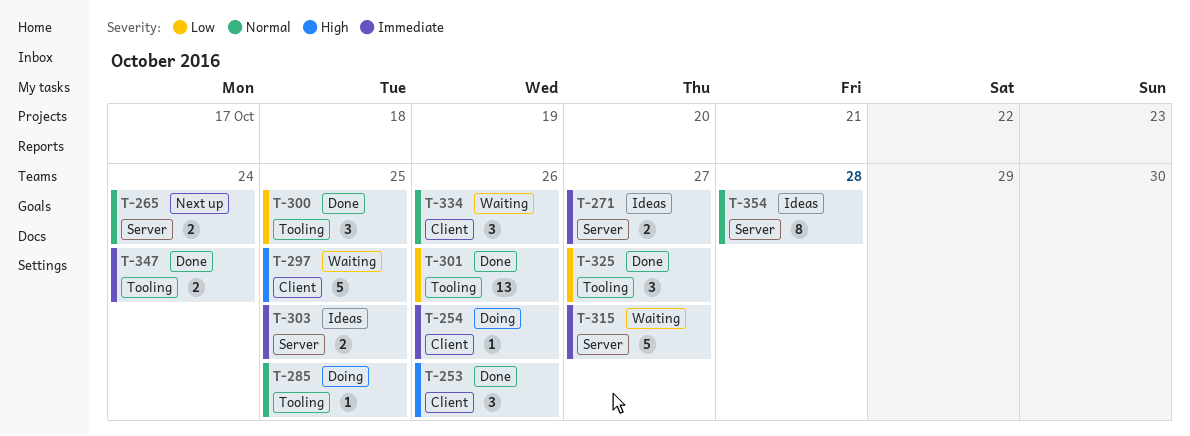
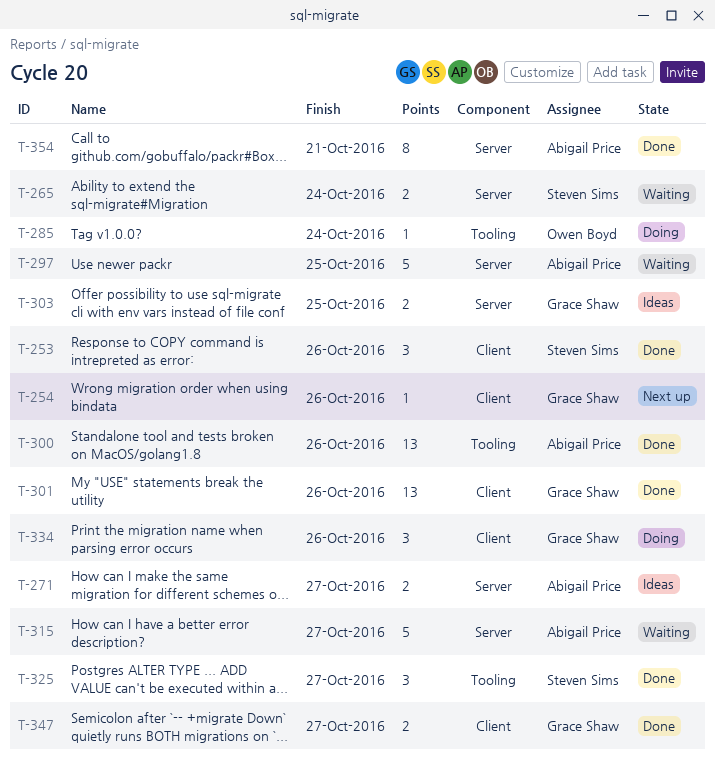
T-254, status: Doing -> Next up
T-265, status: Next up -> Waiting
T-285, due: Oct 25 -> Oct 24
T-297, label: Client -> Server
T-300, estimate: 3 -> 13
T-300, due: Oct 25 -> Oct 26
T-301, label: Tooling -> Client
T-334, status: Waiting -> Doing
T-347, label: Tooling -> Client
T-347, due: Oct 24 -> Oct 27
T-354, status: Ideas -> Done
T-354, due: Oct 28 -> Oct 21

